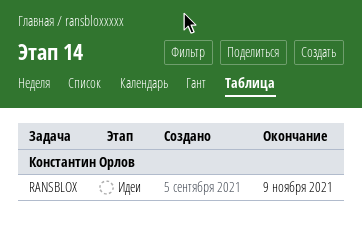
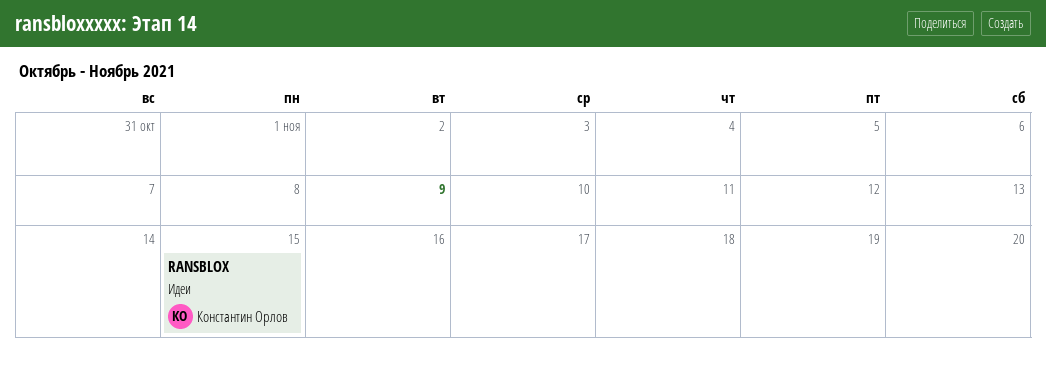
RANSBLOX, due: Nov 9 -> Nov 15

